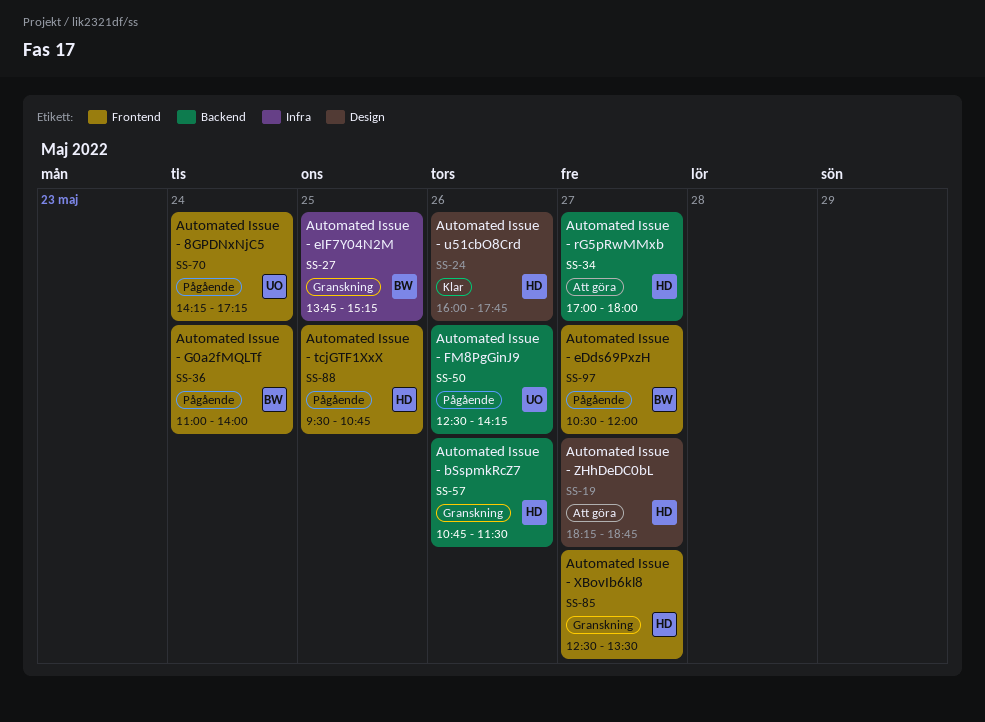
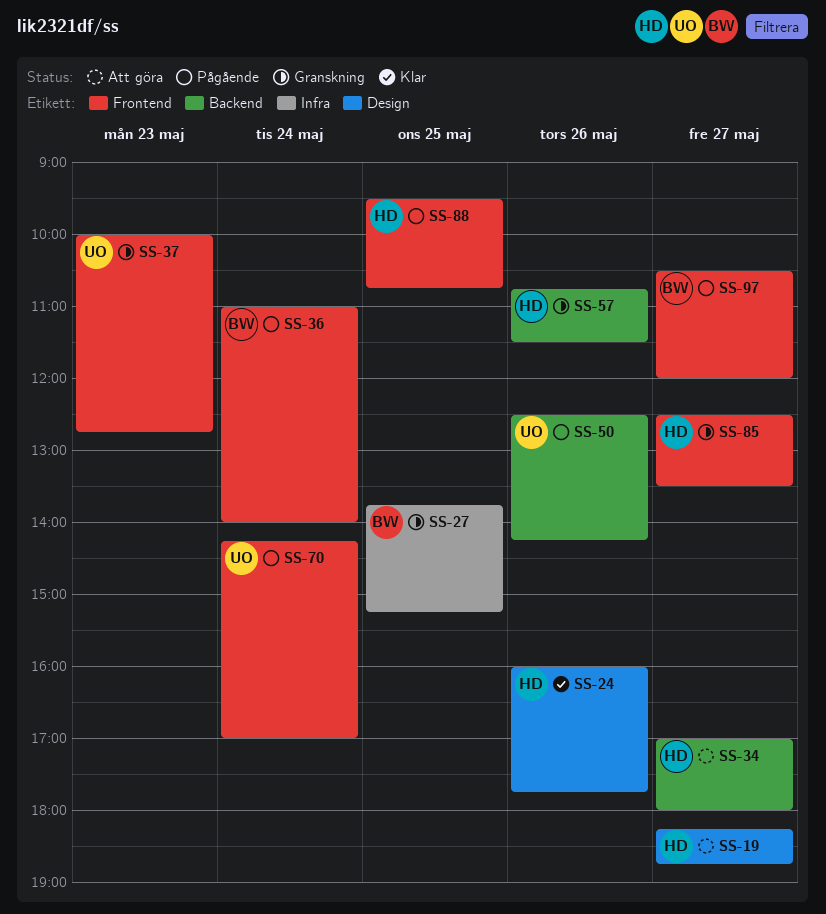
SS-37: none -> present
SS-70, ends: 17:15 -> 17:00

